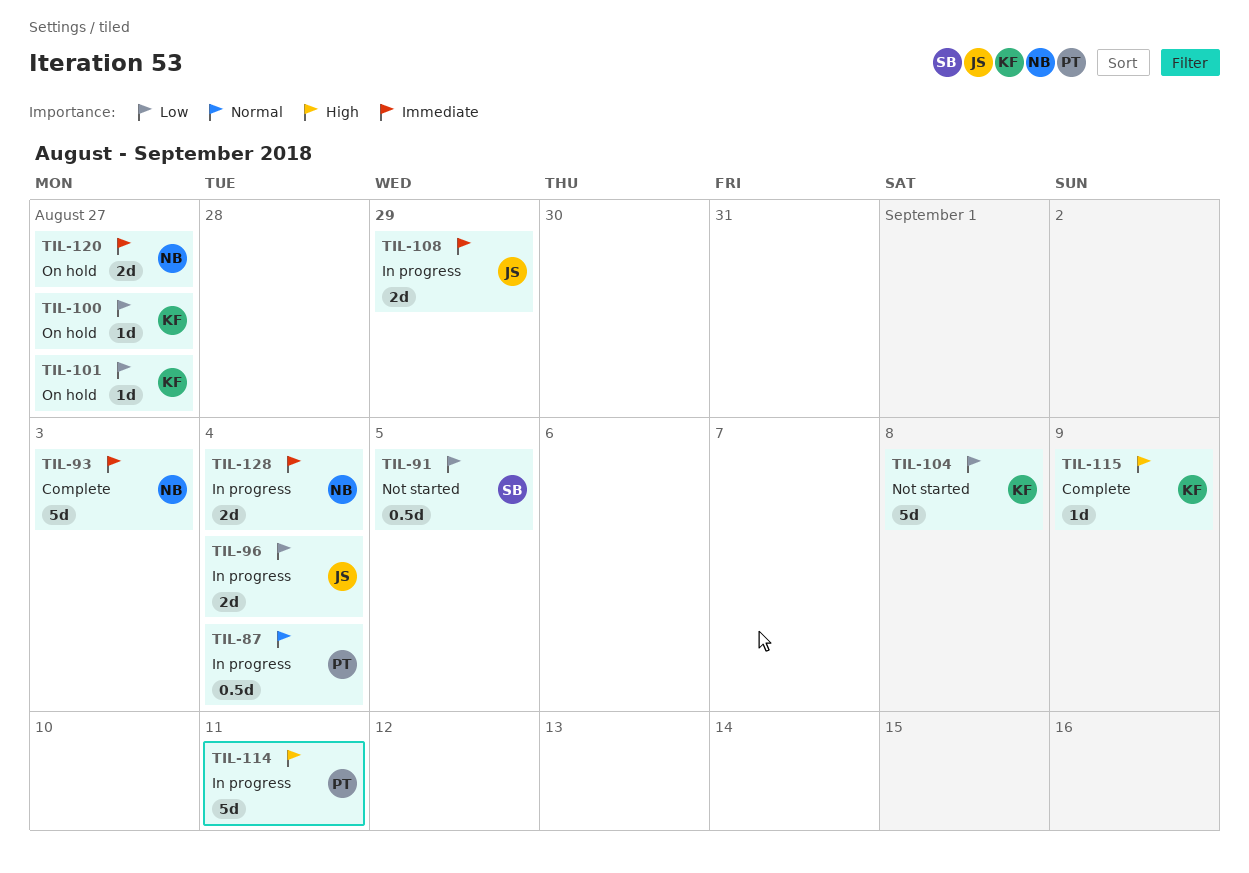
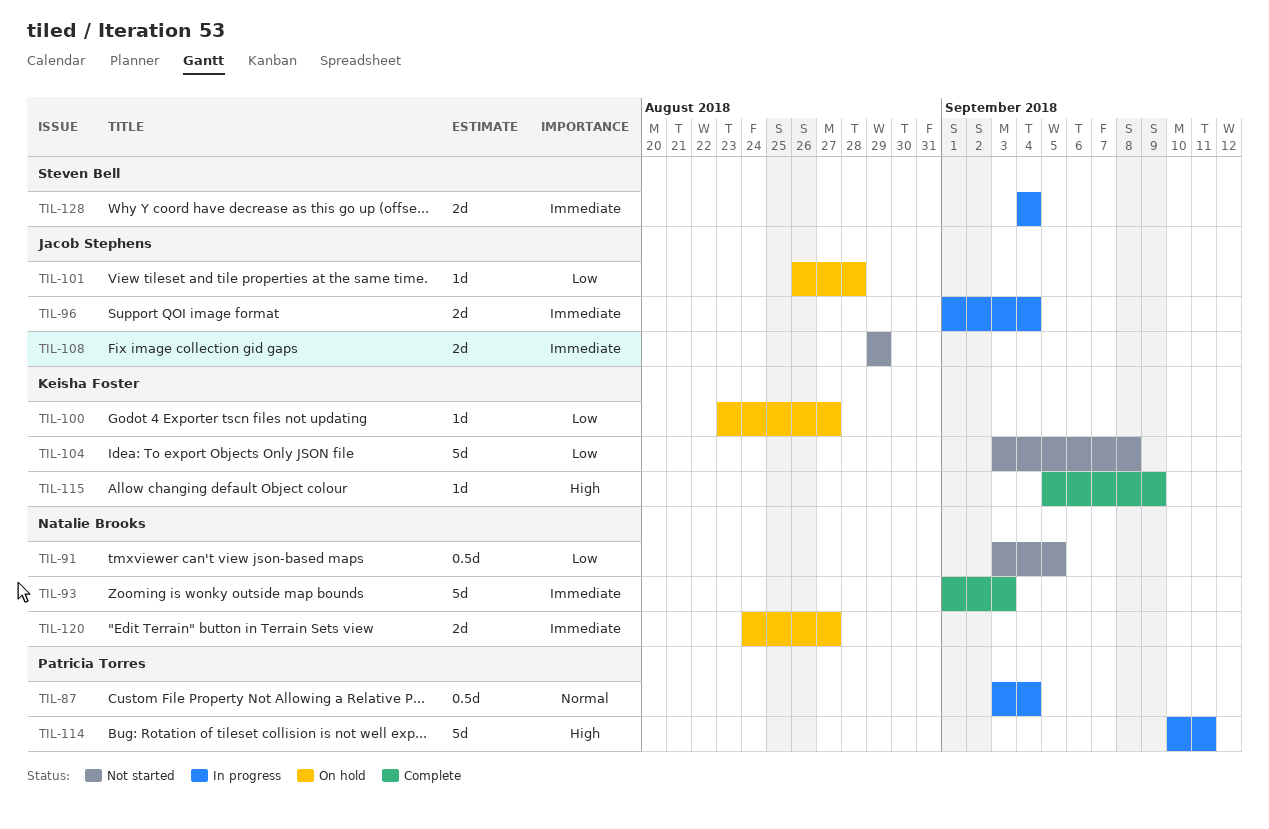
TIL-91, owner: Steven Bell -> Natalie Brooks
TIL-96, priority: Low -> Immediate
TIL-101, owner: Keisha Foster -> Jacob Stephens
TIL-101, due: Aug 27 -> Aug 28
TIL-108, status: In progress -> Not started
TIL-128, owner: Natalie Brooks -> Steven Bell

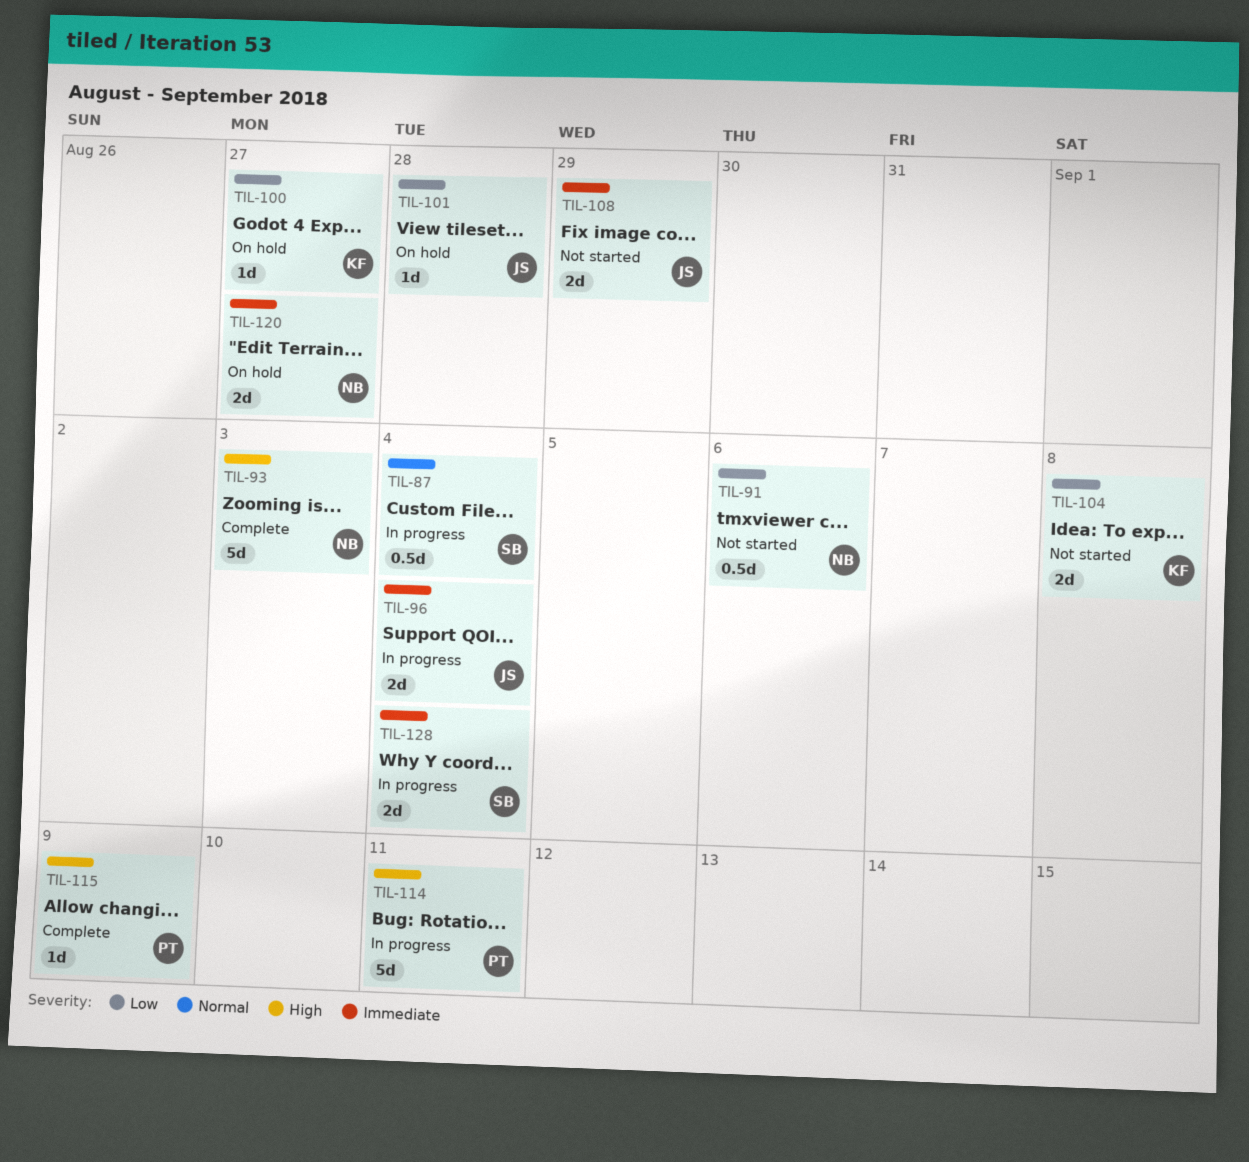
TIL-87, owner: Patricia Torres -> Steven Bell
TIL-91, due: Sep 5 -> Sep 6
TIL-93, priority: Immediate -> High
TIL-104, estimate: 5d -> 2d
TIL-115, owner: Keisha Foster -> Patricia Torres

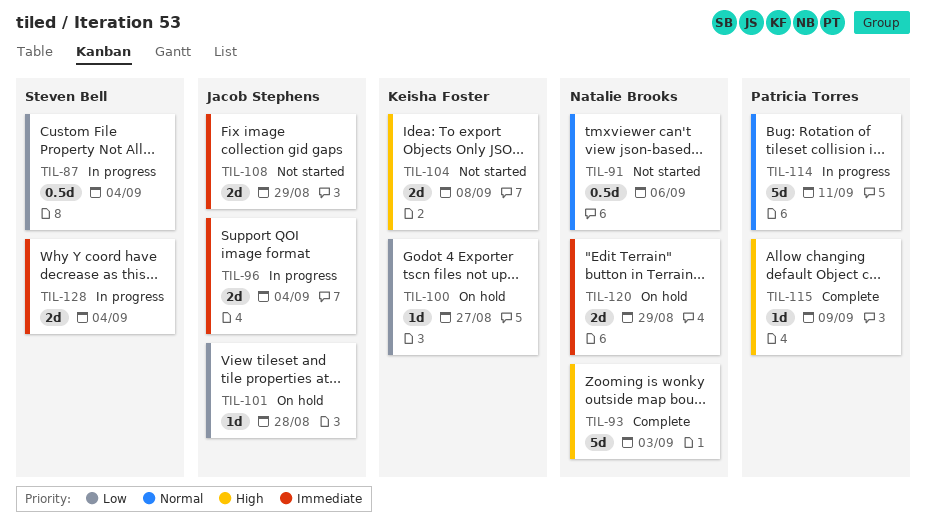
TIL-87, priority: Normal -> Low
TIL-91, priority: Low -> Normal
TIL-104, priority: Low -> High
TIL-114, priority: High -> Normal
TIL-120, due: Aug 27 -> Aug 29

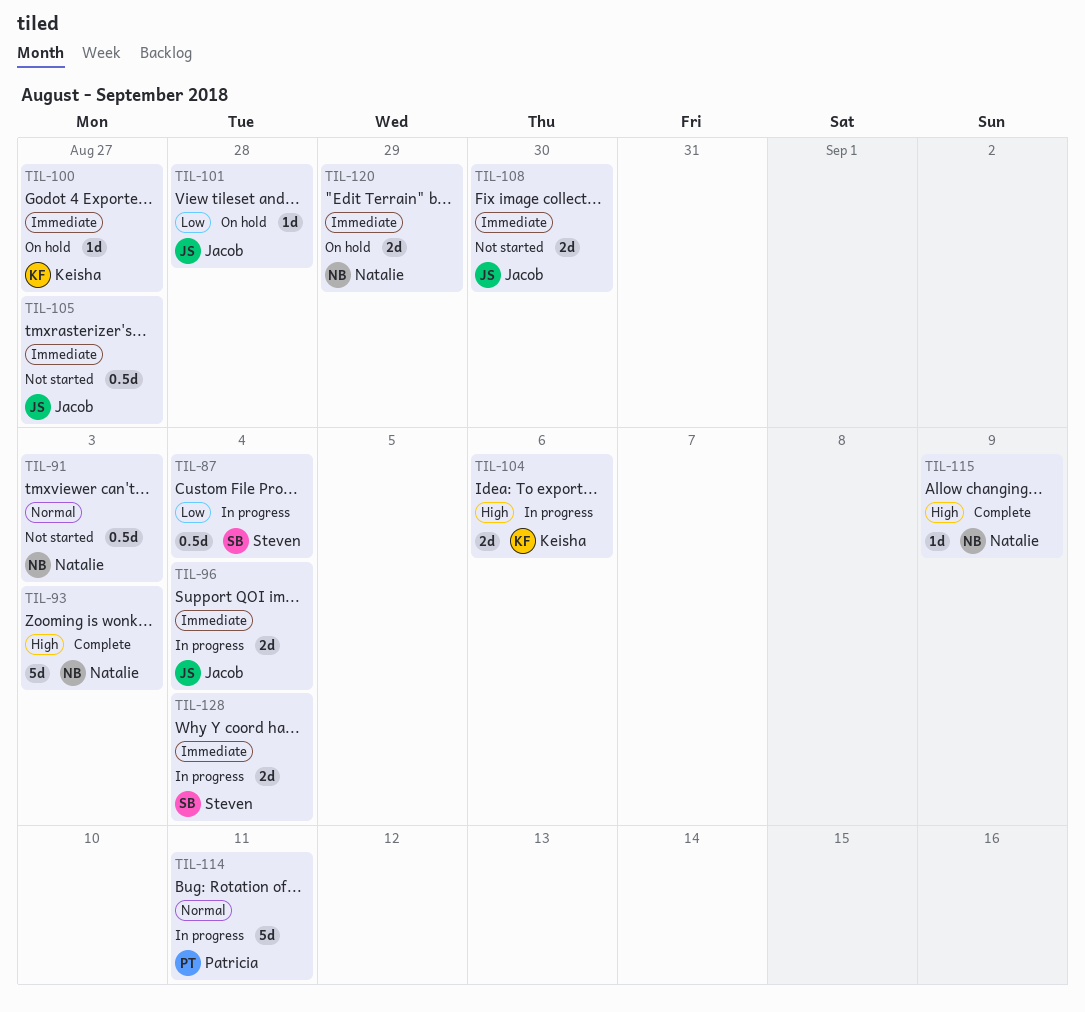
TIL-91, due: Sep 6 -> Sep 3
TIL-100, priority: Low -> Immediate
TIL-104, status: Not started -> In progress
TIL-104, due: Sep 8 -> Sep 6
TIL-105: none -> present
TIL-108, due: Aug 29 -> Aug 30
TIL-115, owner: Patricia Torres -> Natalie Brooks

